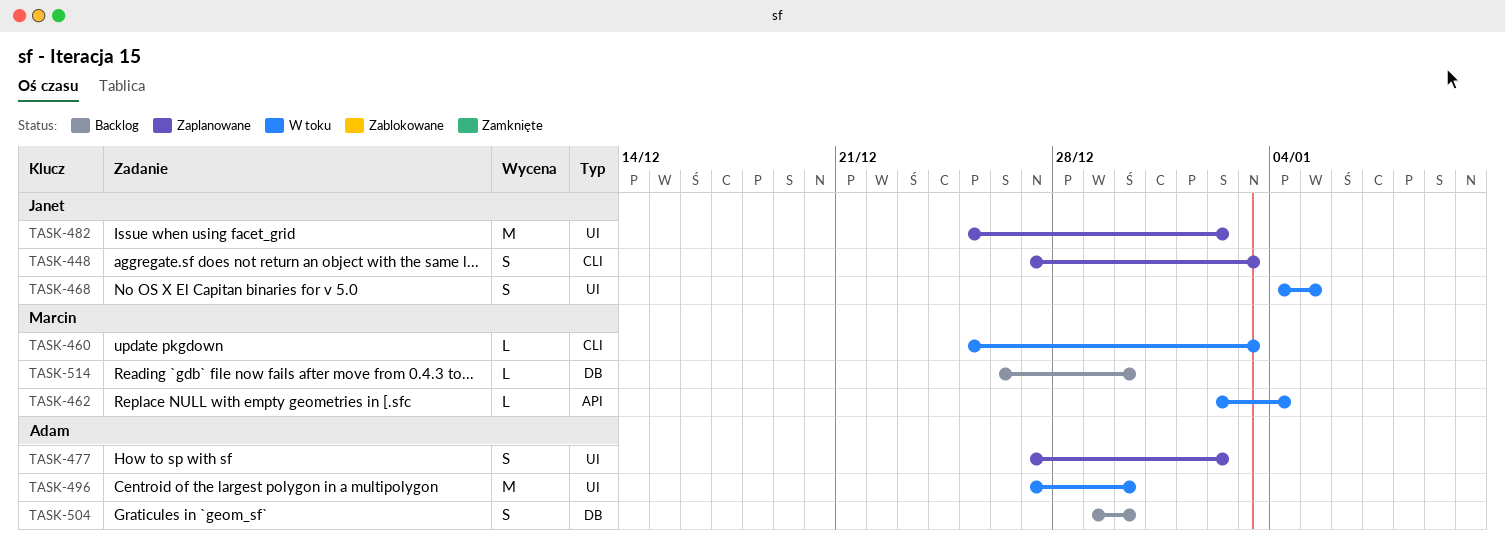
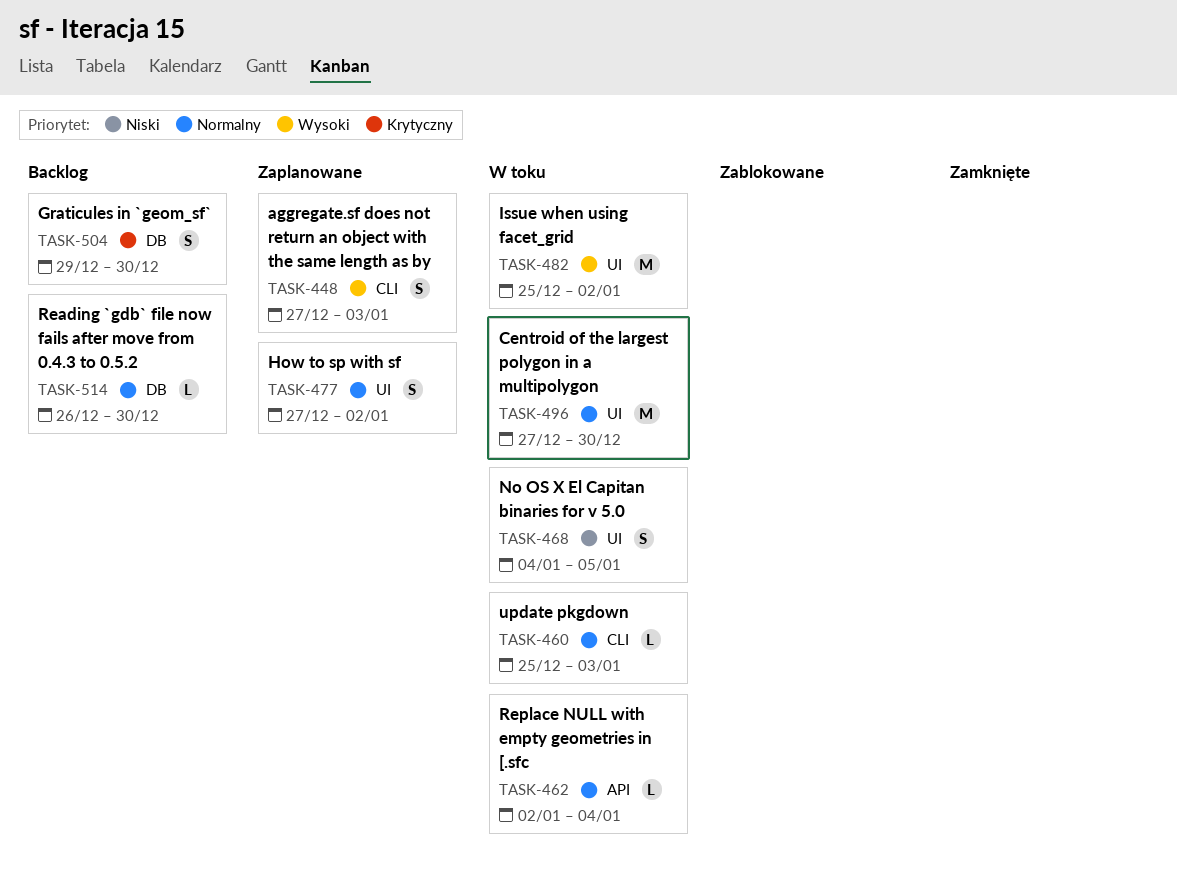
TASK-482, status: Zaplanowane -> W toku

